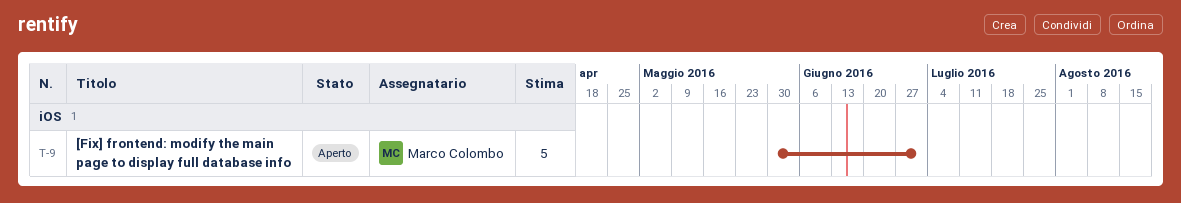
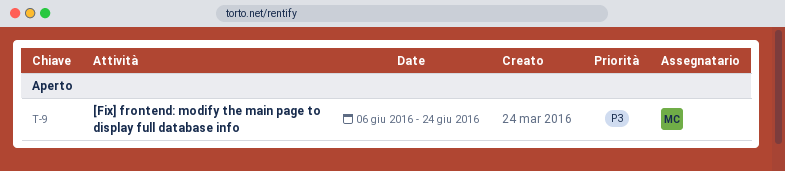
T-9, start: May 30 -> Jun 6
T-9, due: Jul 1 -> Jun 24

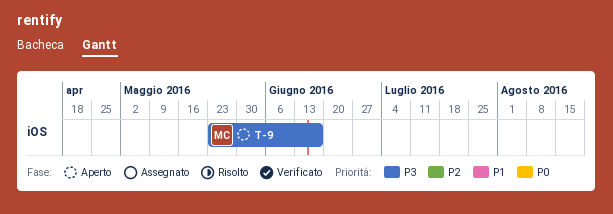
T-9, start: Jun 6 -> May 23
T-9, due: Jun 24 -> Jun 17

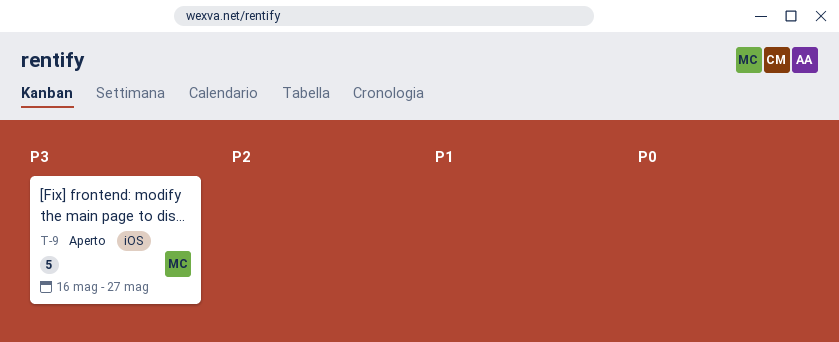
T-9, start: May 23 -> May 16
T-9, due: Jun 17 -> May 27

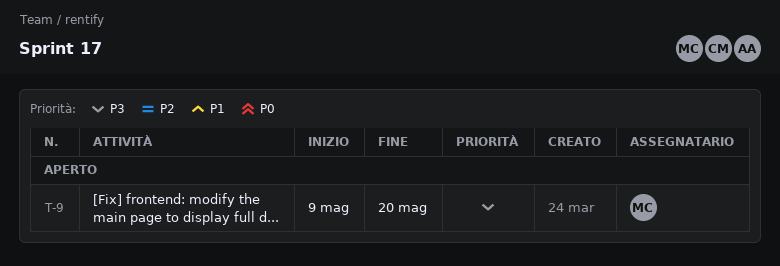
T-9, start: May 16 -> May 9
T-9, due: May 27 -> May 20

